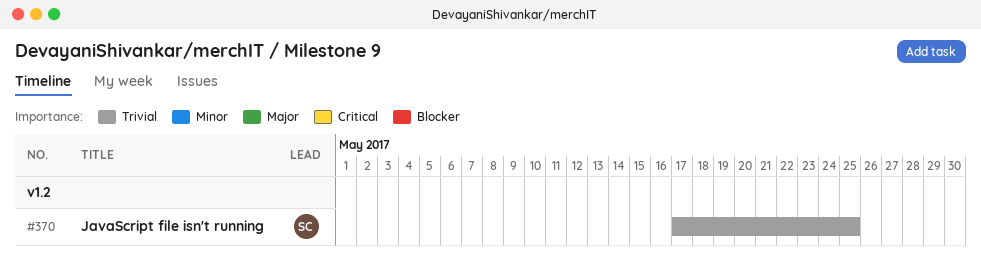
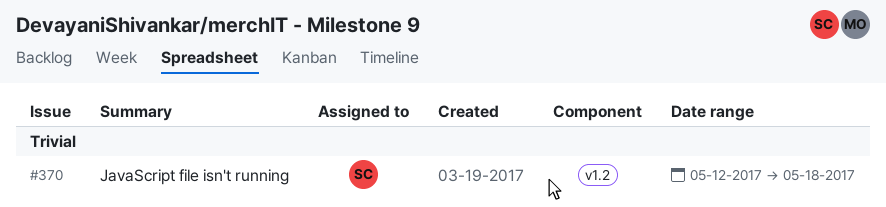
#370, start: May 17 -> May 12
#370, due: May 25 -> May 18

